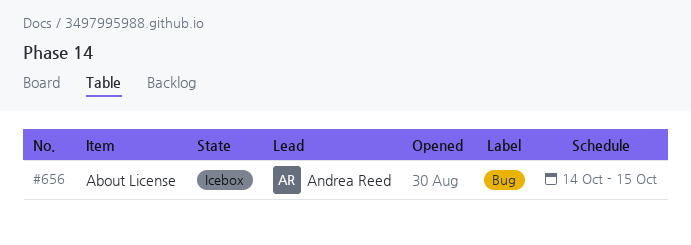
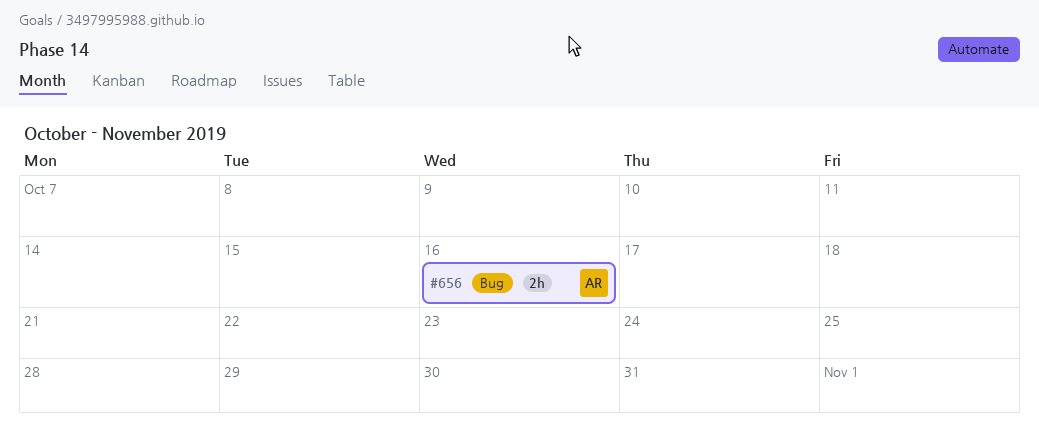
#656, due: Oct 15 -> Oct 16

